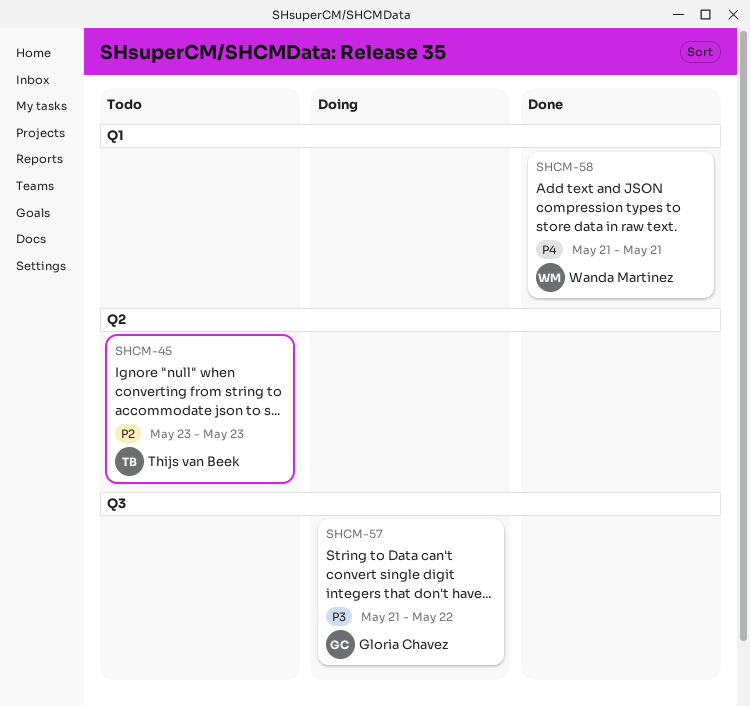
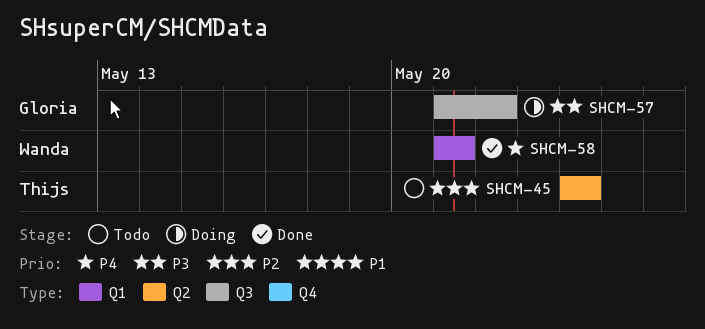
SHCM-45, start: May 23 -> May 24
SHCM-45, due: May 23 -> May 24

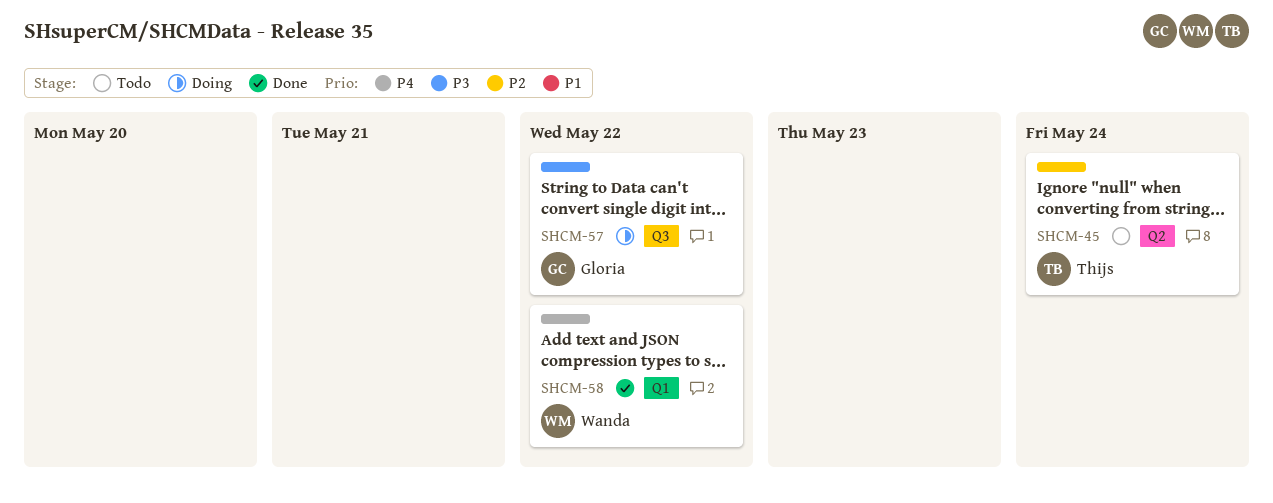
SHCM-58, due: May 21 -> May 22

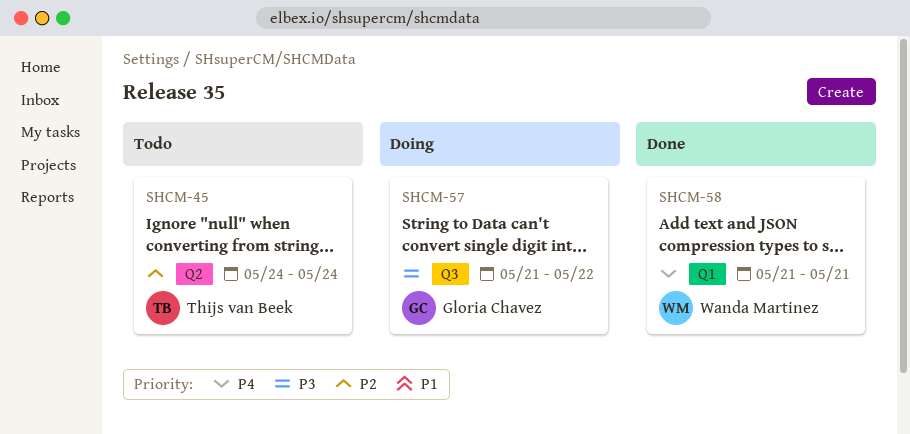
SHCM-58, due: May 22 -> May 21

